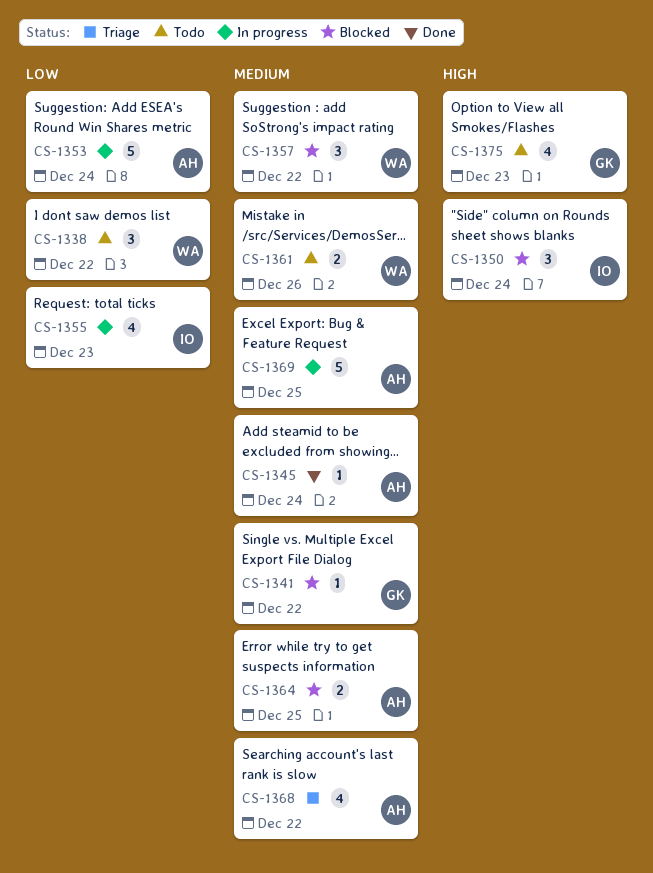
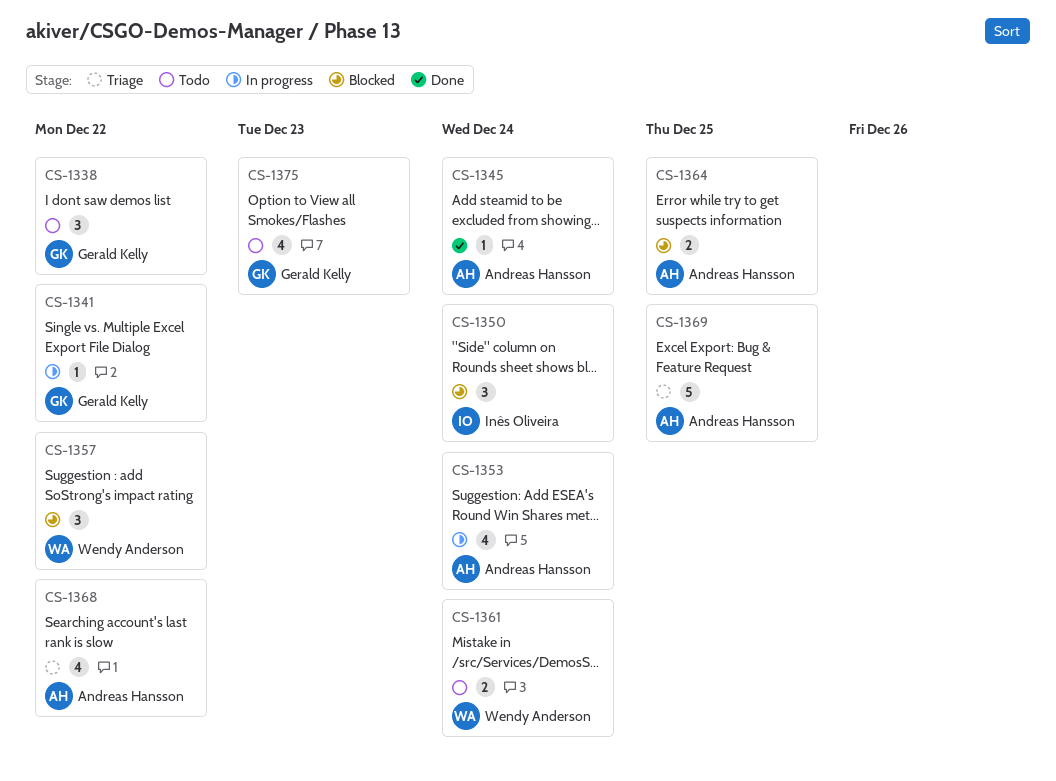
CS-1338, owner: Wendy Anderson -> Gerald Kelly
CS-1341, status: Blocked -> In progress
CS-1353, estimate: 5 -> 4
CS-1355: present -> none
CS-1361, due: Dec 26 -> Dec 24
CS-1369, status: In progress -> Triage

